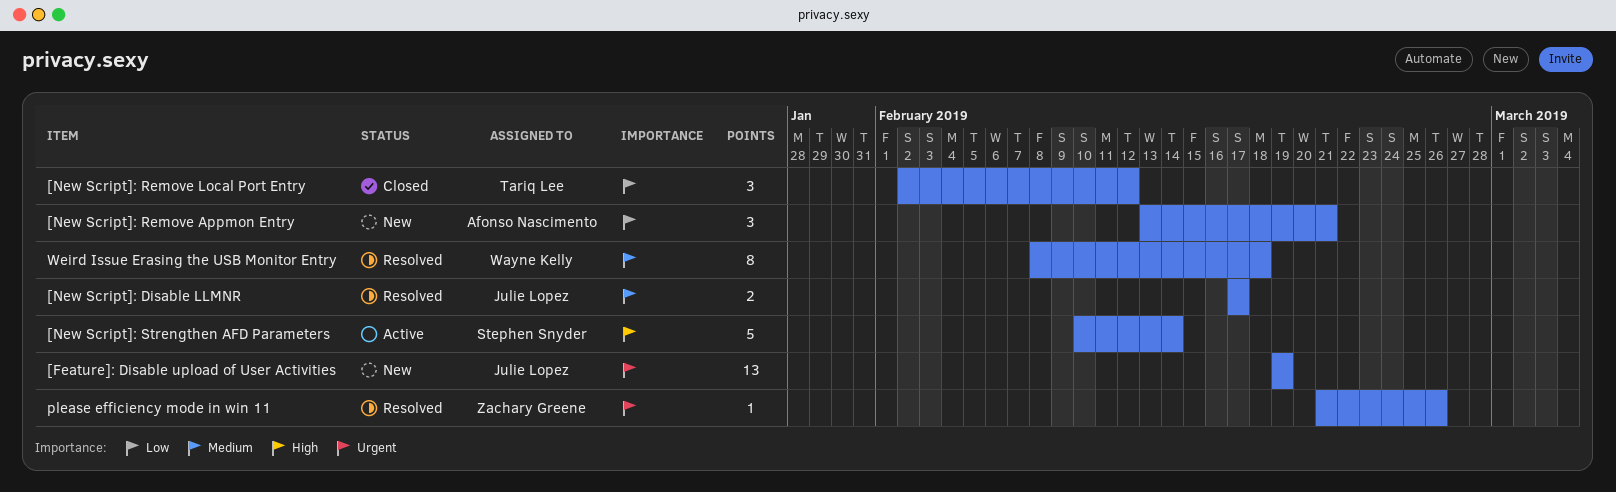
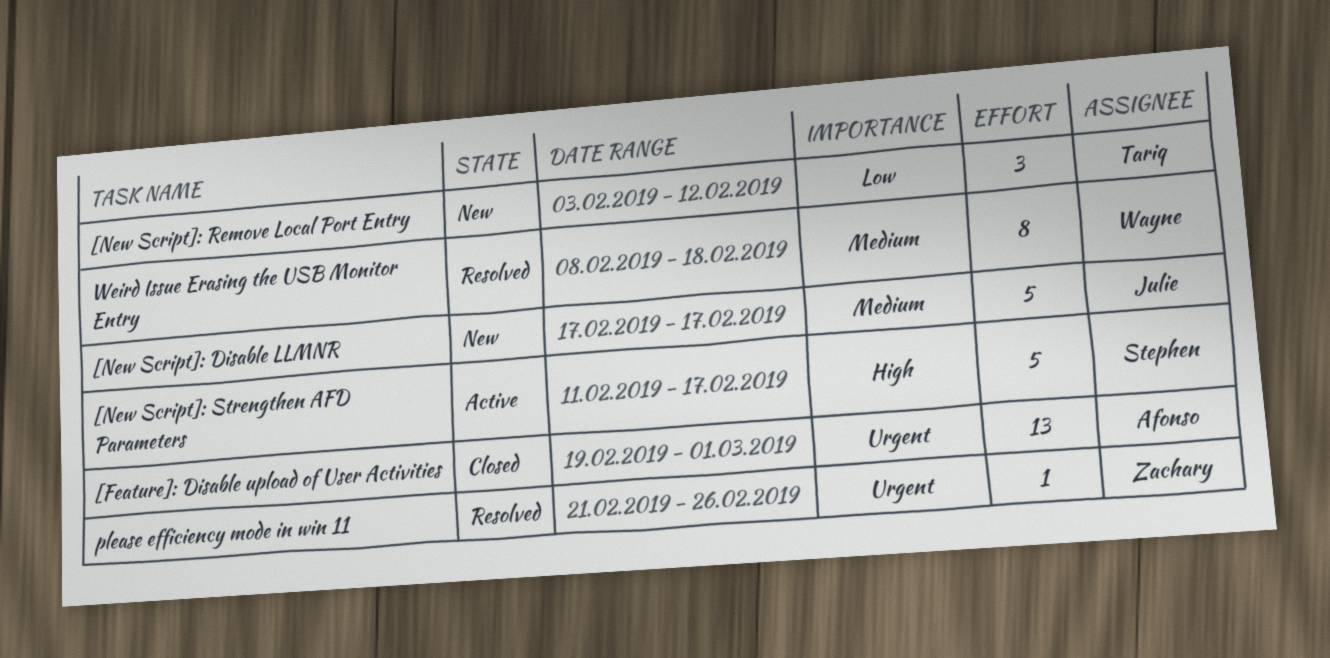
[Feature]: Disable upload of User Activities, status: New -> Closed
[Feature]: Disable upload of User Activities, owner: Julie Lopez -> Afonso Nascimento
[Feature]: Disable upload of User Activities, due: Feb 19 -> Mar 1
[New Script]: Disable LLMNR, status: Resolved -> New
[New Script]: Disable LLMNR, estimate: 2 -> 5
[New Script]: Remove Appmon Entry: present -> none
[New Script]: Remove Local Port Entry, status: Closed -> New
[New Script]: Remove Local Port Entry, start: Feb 2 -> Feb 3
[New Script]: Strengthen AFD Parameters, start: Feb 10 -> Feb 11
[New Script]: Strengthen AFD Parameters, due: Feb 14 -> Feb 17

